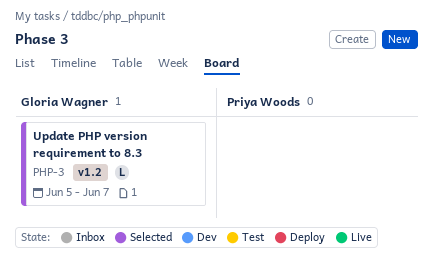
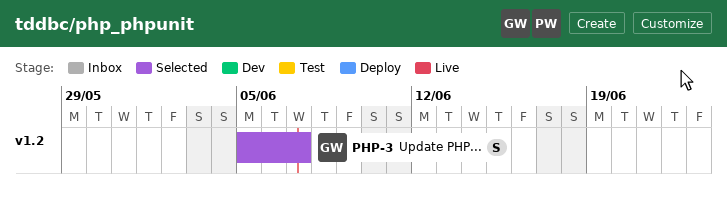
PHP-3, estimate: L -> S

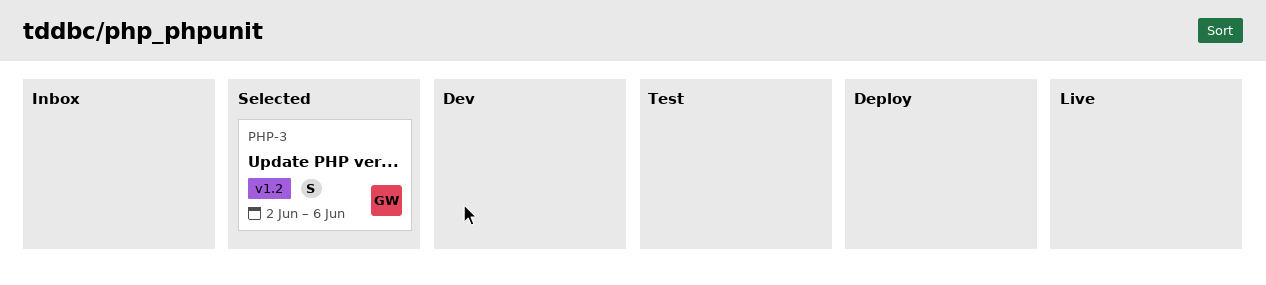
PHP-3, start: Jun 5 -> Jun 2
PHP-3, due: Jun 7 -> Jun 6

